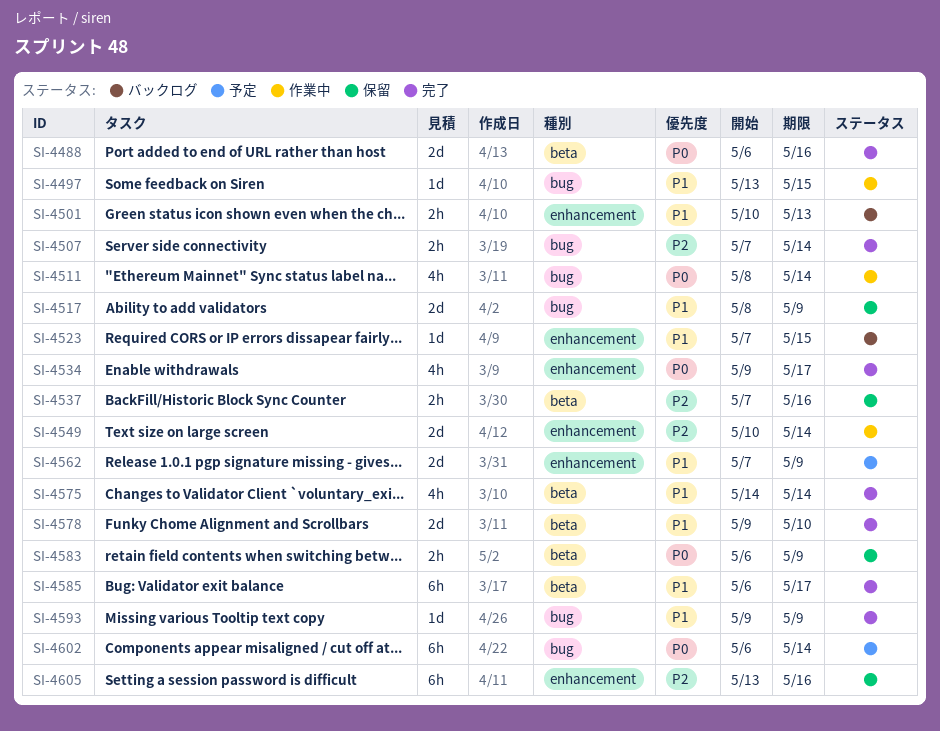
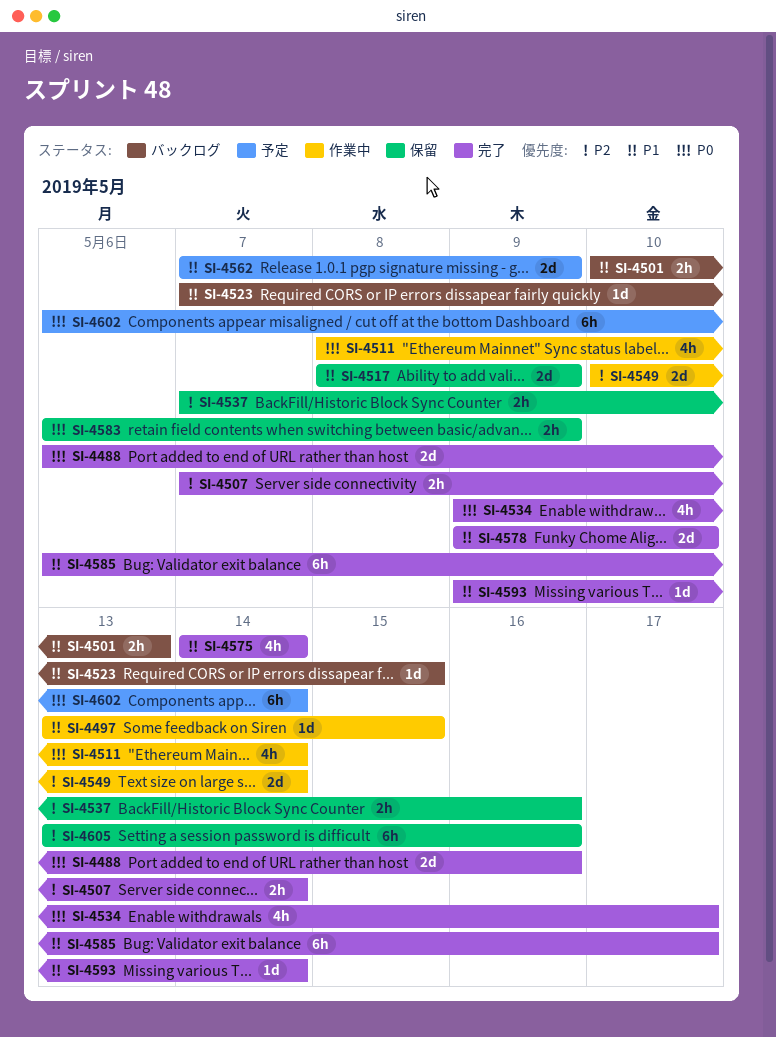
SI-4593, due: May 9 -> May 14

